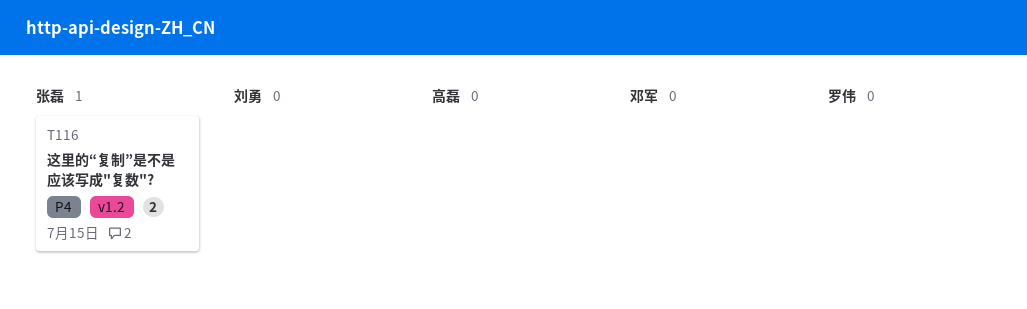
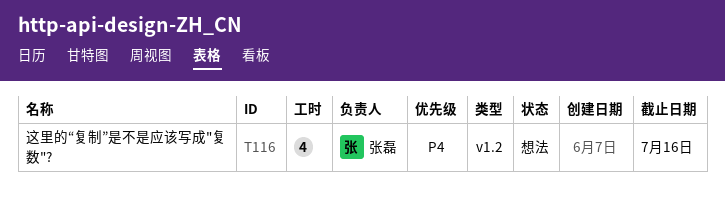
T116, estimate: 2 -> 4
T116, due: Jul 15 -> Jul 16

